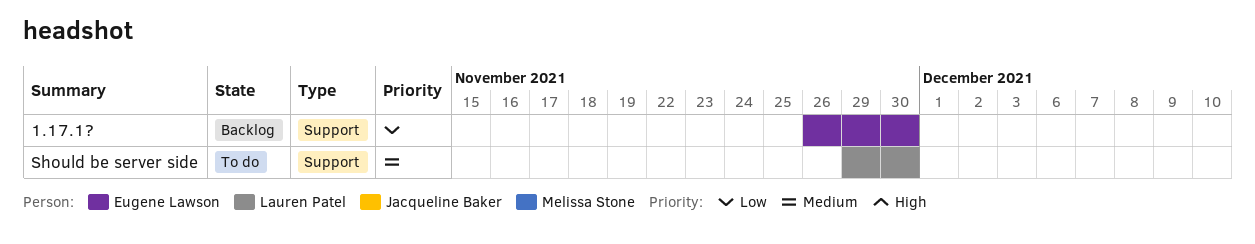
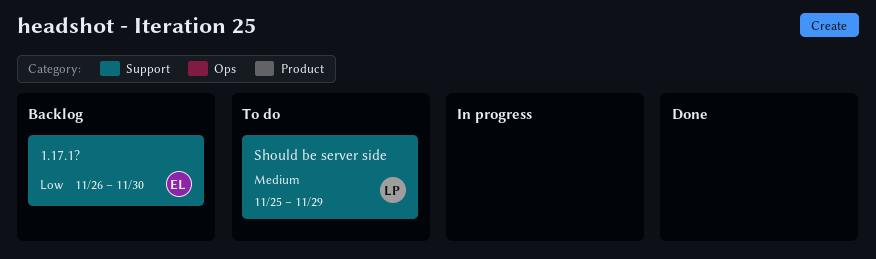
Should be server side, start: Nov 29 -> Nov 25
Should be server side, due: Nov 30 -> Nov 29

